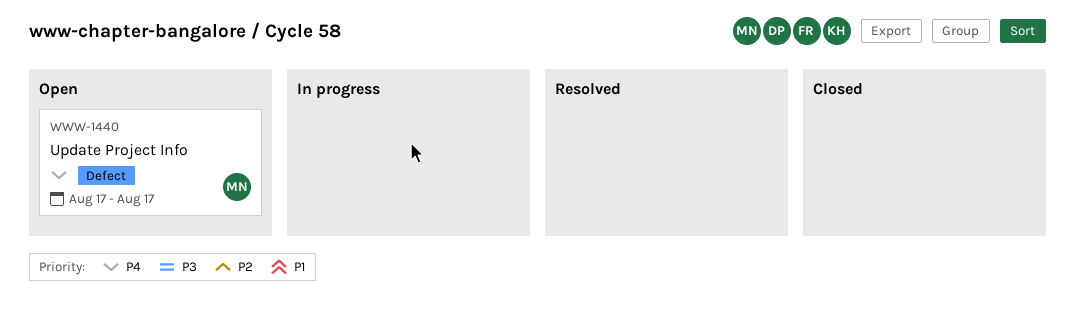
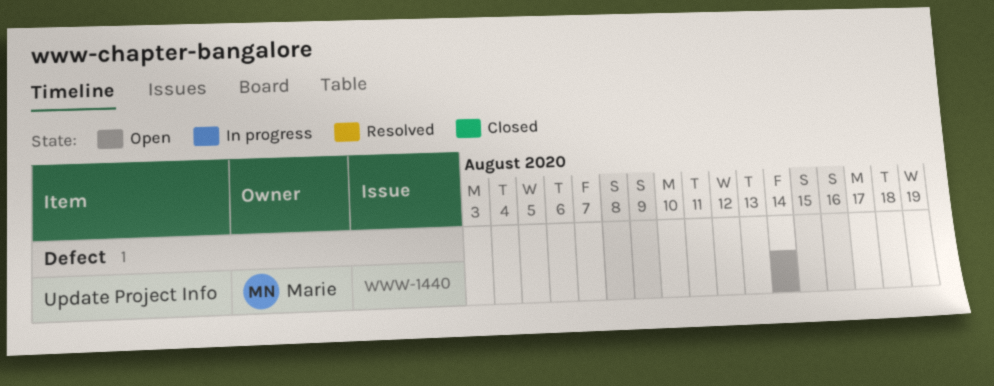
WWW-1440, start: Aug 17 -> Aug 14
WWW-1440, due: Aug 17 -> Aug 14

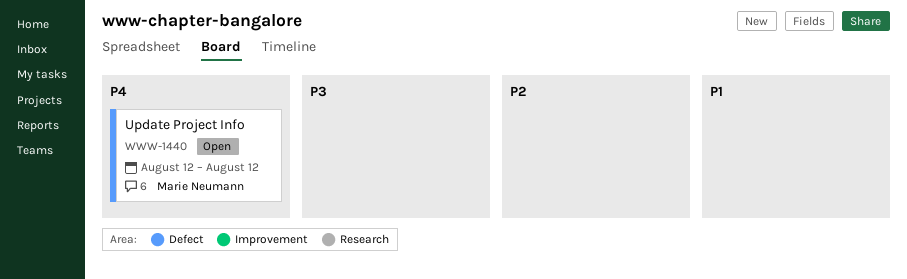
WWW-1440, start: Aug 14 -> Aug 12
WWW-1440, due: Aug 14 -> Aug 12

